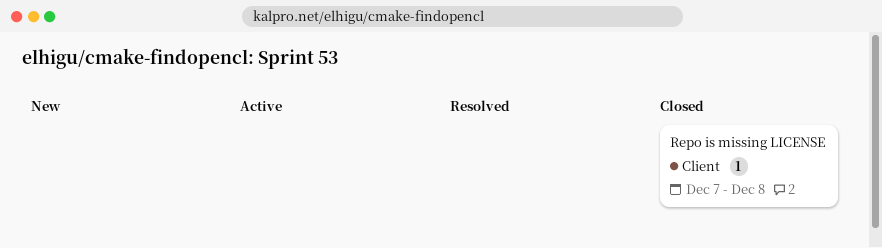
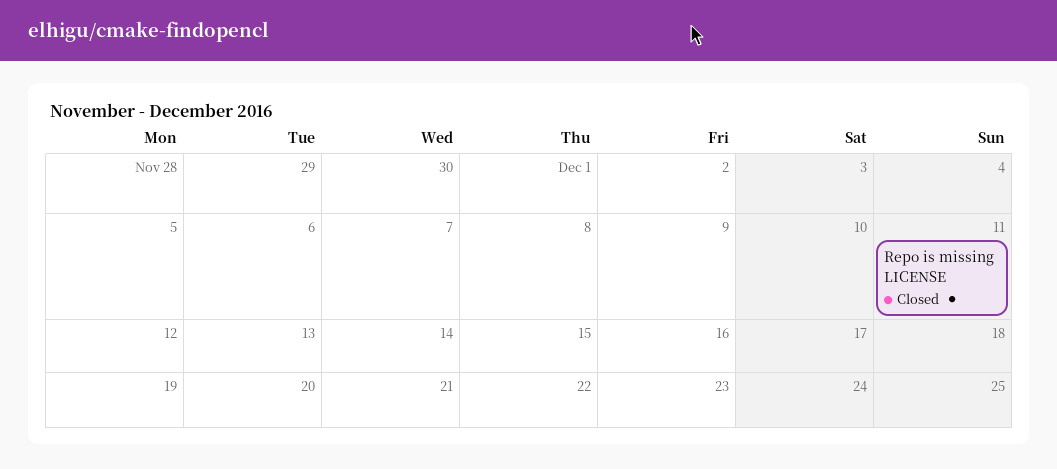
Repo is missing LICENSE, due: Dec 8 -> Dec 11

